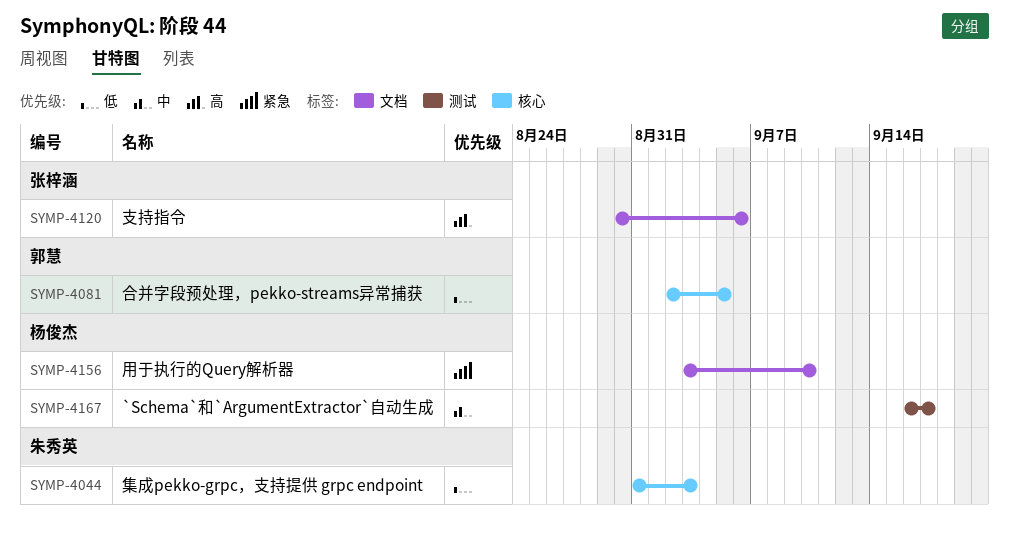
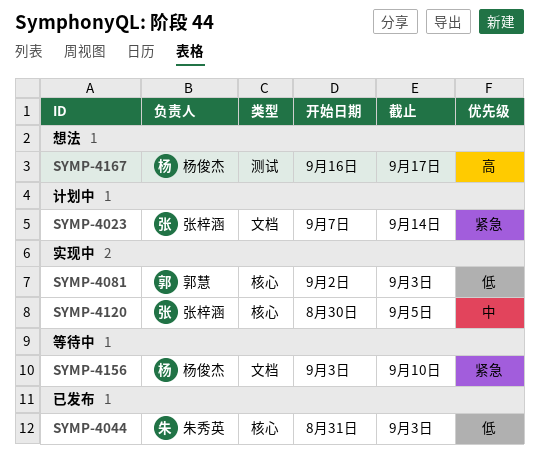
SYMP-4023: none -> present
SYMP-4081, due: Sep 5 -> Sep 3
SYMP-4120, priority: 高 -> 中
SYMP-4120, label: 文档 -> 核心
SYMP-4120, due: Sep 6 -> Sep 5
SYMP-4167, priority: 中 -> 高

